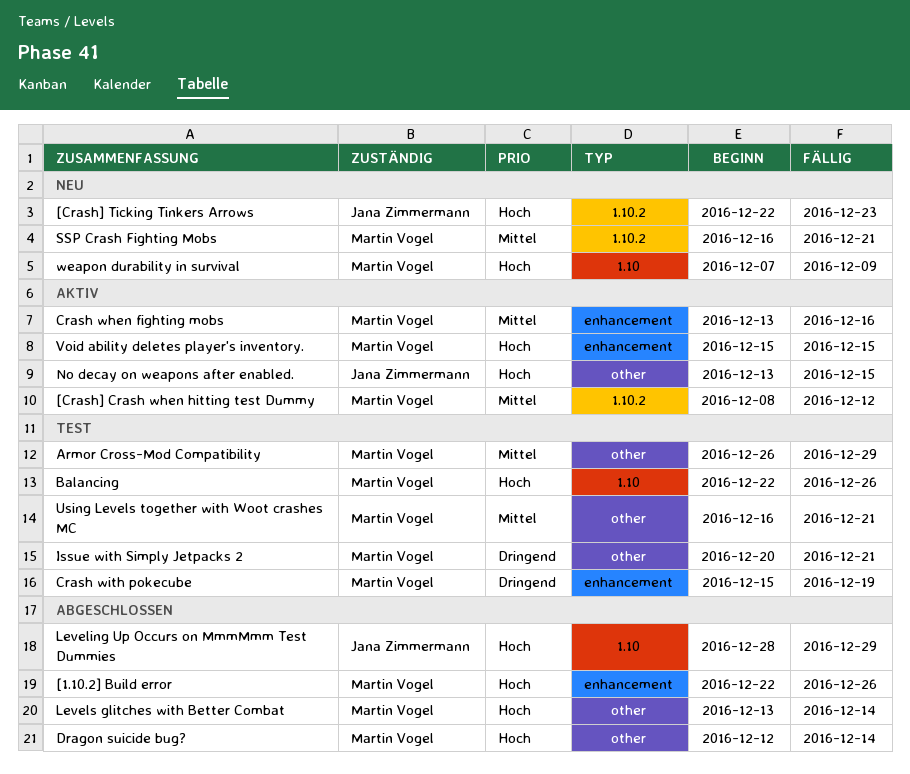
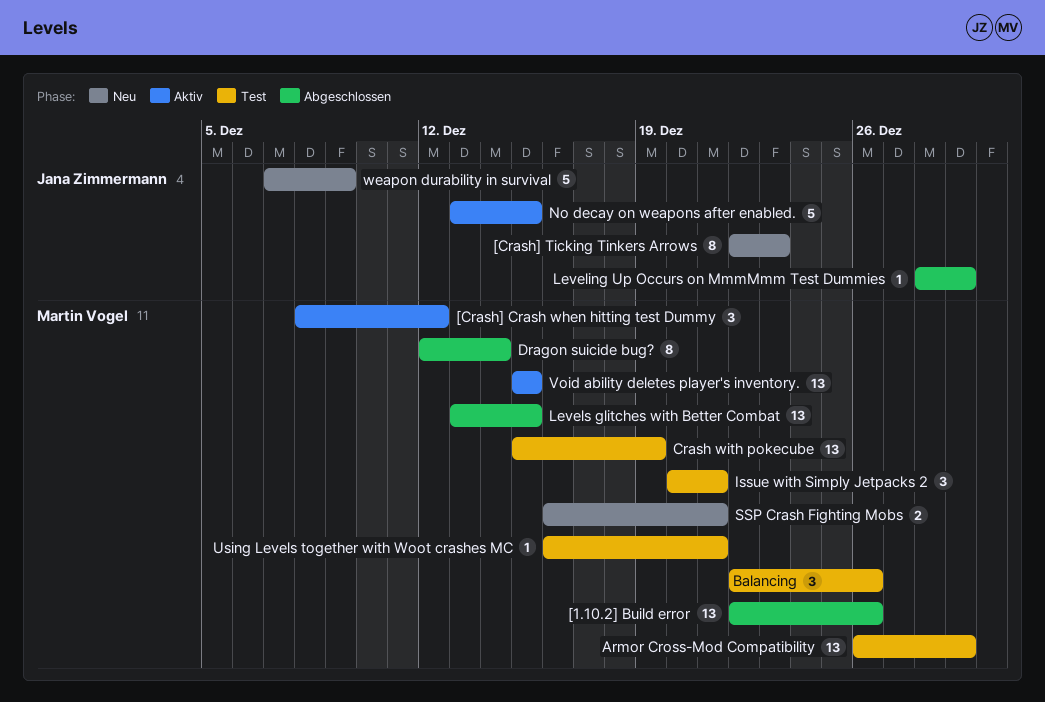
Crash when fighting mobs: present -> none
Levels glitches with Better Combat, due: Dec 14 -> Dec 15
weapon durability in survival, owner: Martin Vogel -> Jana Zimmermann

